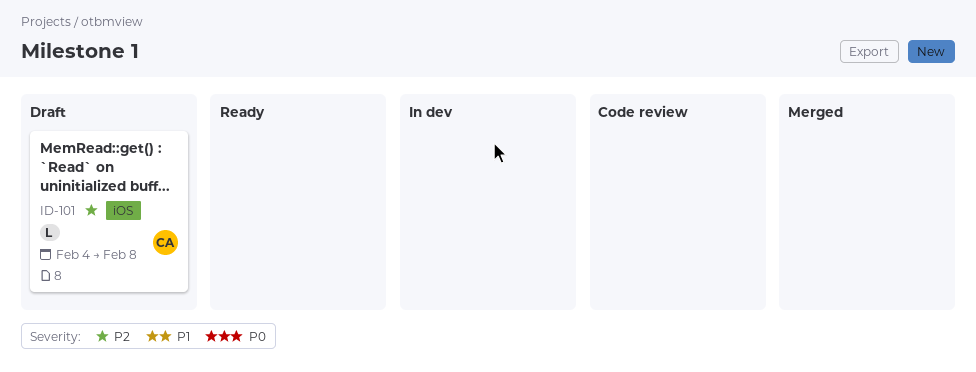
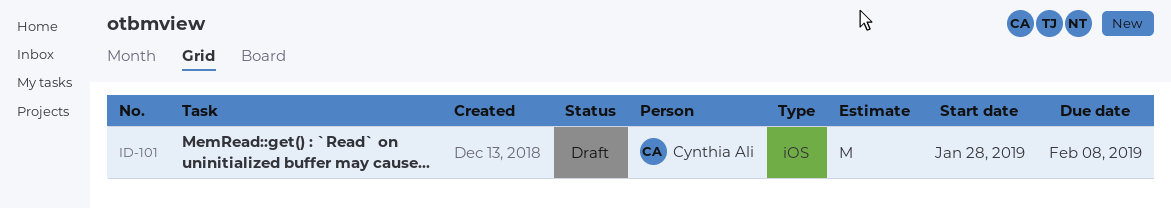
ID-101, estimate: L -> M
ID-101, start: Feb 4 -> Jan 28

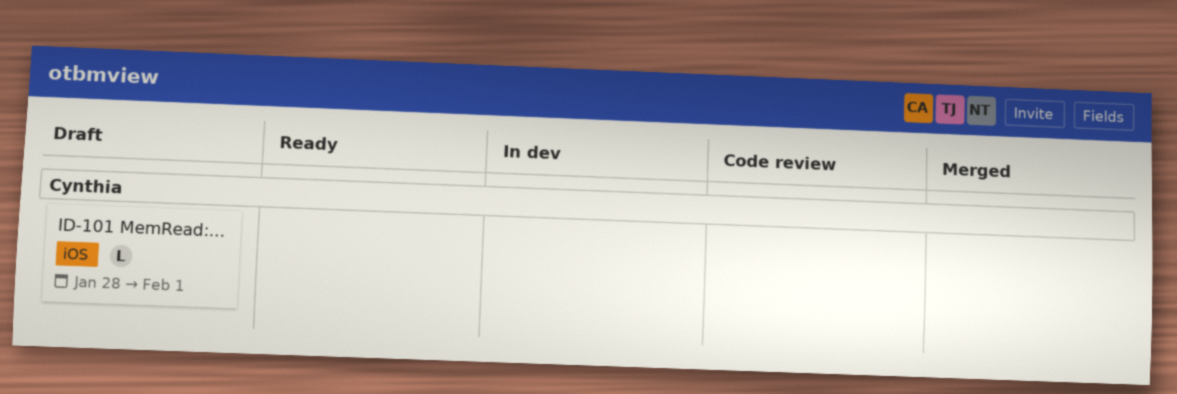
ID-101, estimate: M -> L
ID-101, due: Feb 8 -> Feb 1

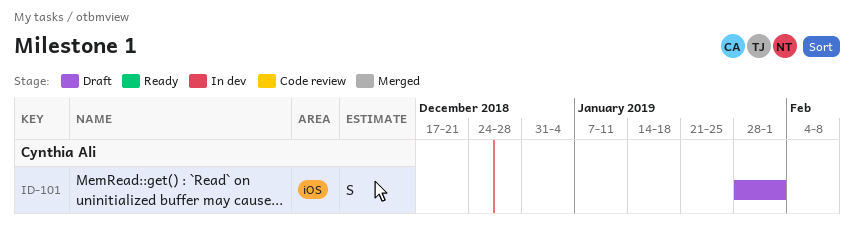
ID-101, estimate: L -> S

